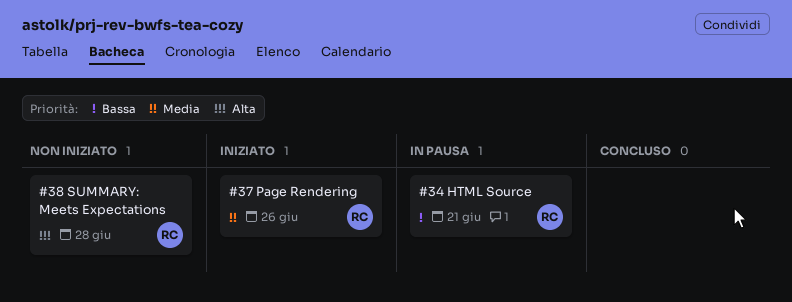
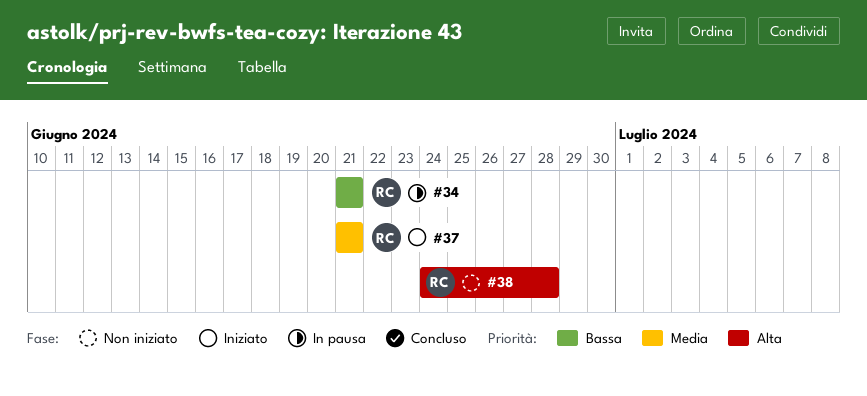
#37, due: Jun 26 -> Jun 21

